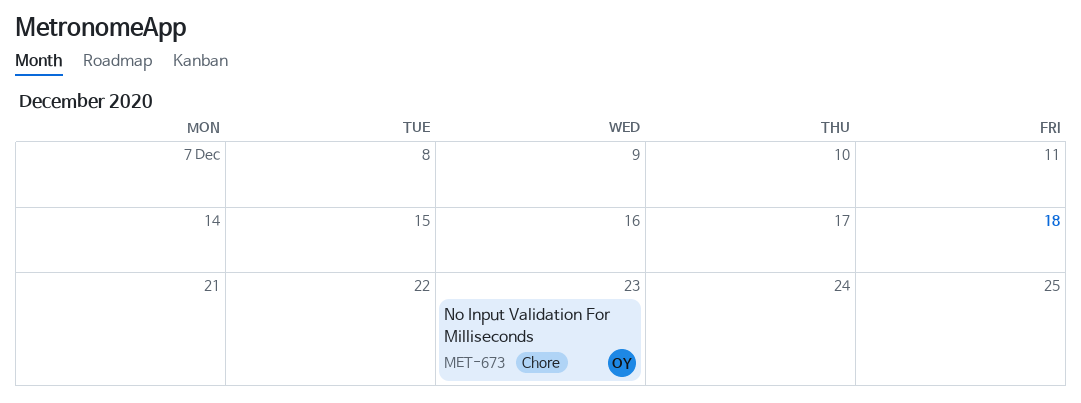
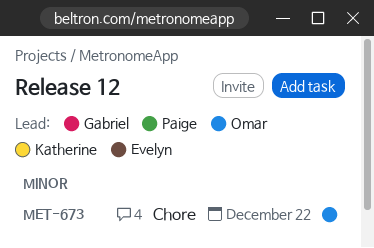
MET-673, due: Dec 23 -> Dec 22

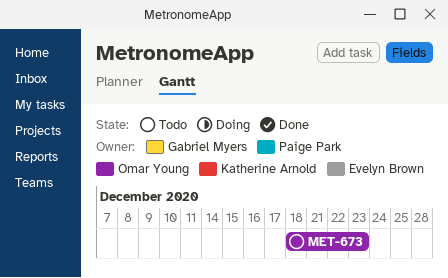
MET-673, due: Dec 22 -> Dec 23

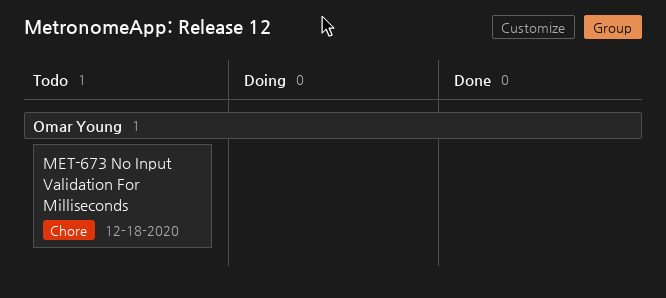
MET-673, due: Dec 23 -> Dec 18

